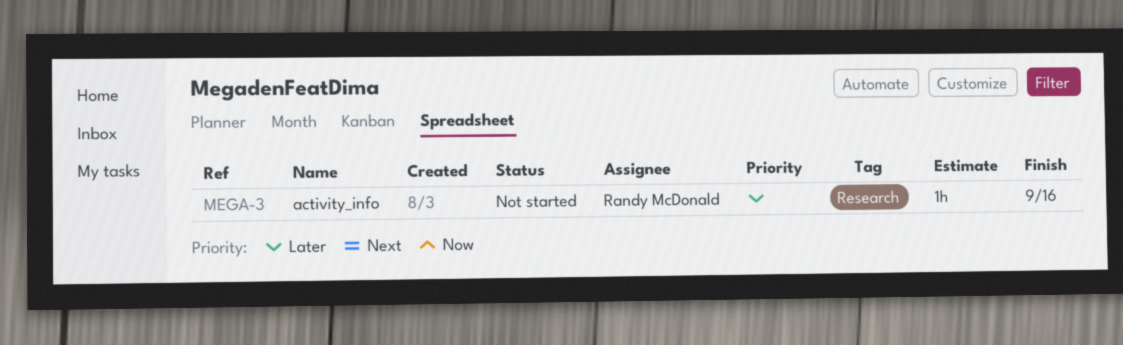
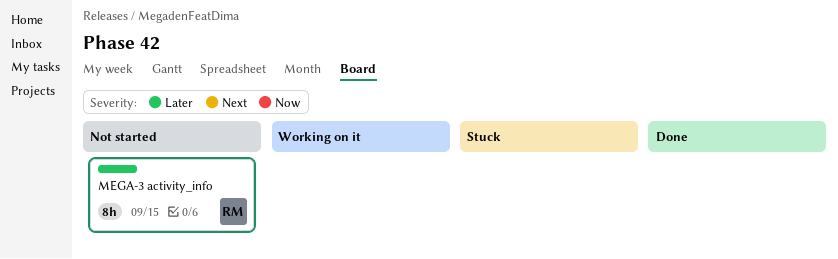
MEGA-3, estimate: 1h -> 8h
MEGA-3, due: Sep 16 -> Sep 15

